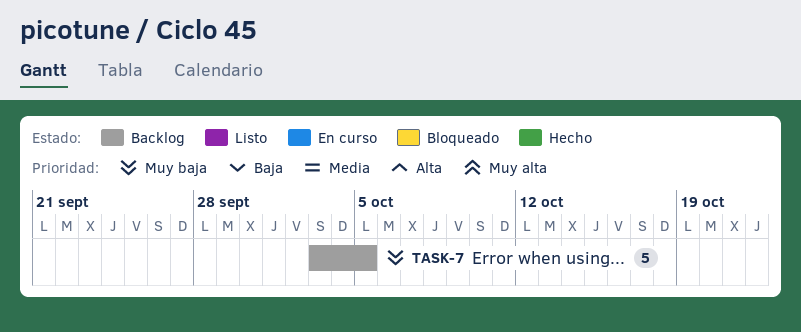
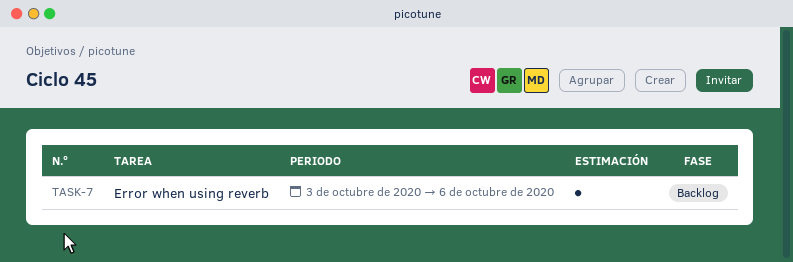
TASK-7, estimate: 5 -> 1
TASK-7, due: Oct 5 -> Oct 6

